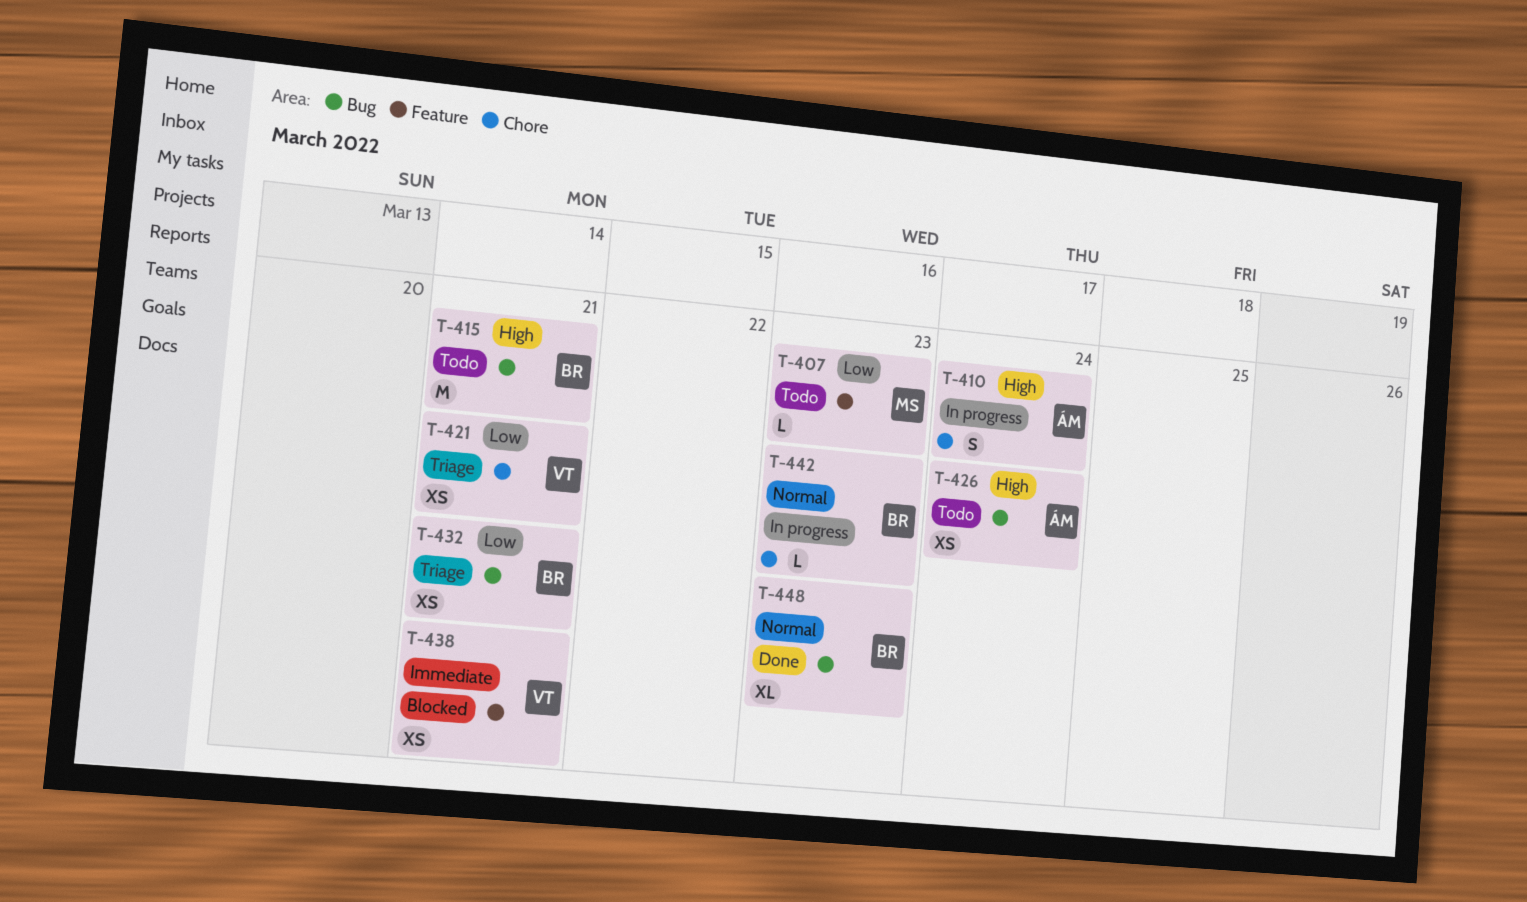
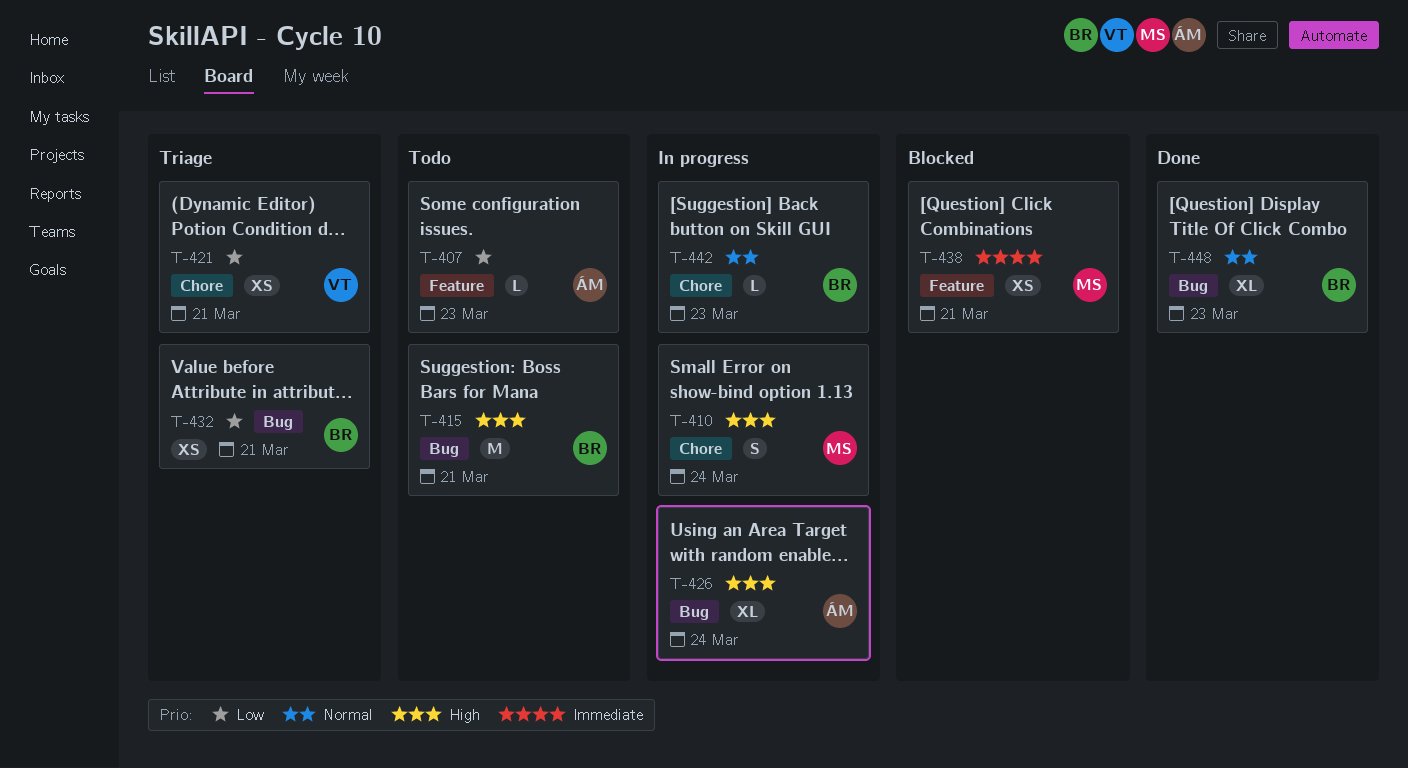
T-407, owner: MS -> ÁM
T-410, owner: ÁM -> MS
T-426, status: Todo -> In progress
T-426, estimate: XS -> XL
T-438, owner: VT -> MS

